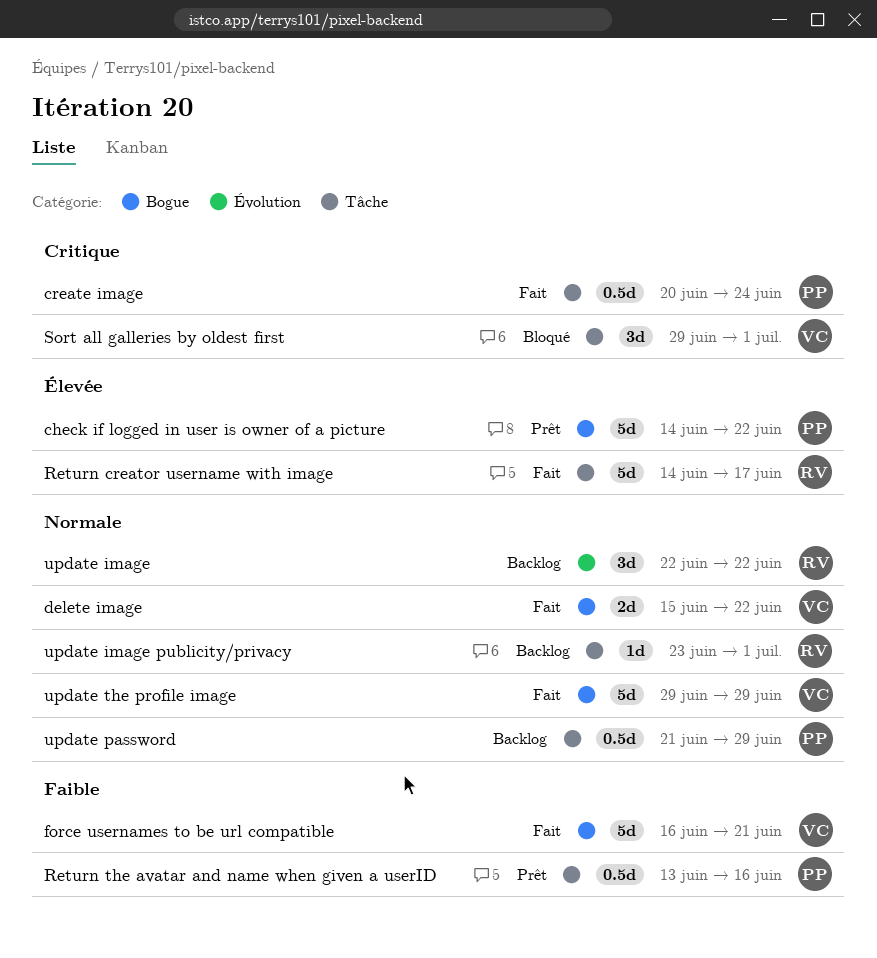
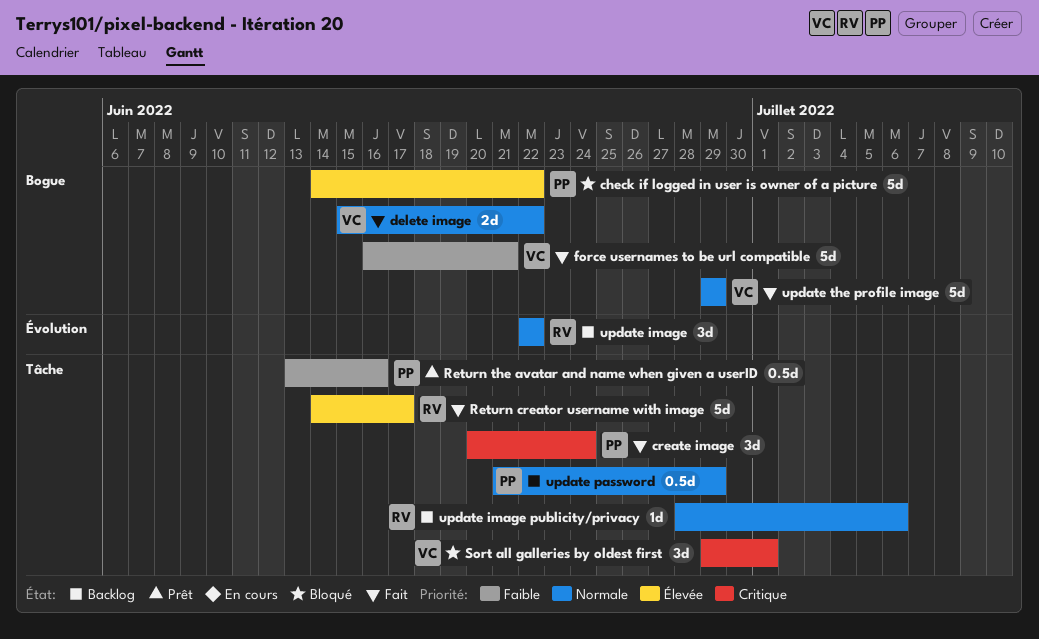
check if logged in user is owner of a picture, status: Prêt -> Bloqué
create image, estimate: 0.5d -> 3d
update image publicity/privacy, start: Jun 23 -> Jun 28
update image publicity/privacy, due: Jul 1 -> Jul 6

